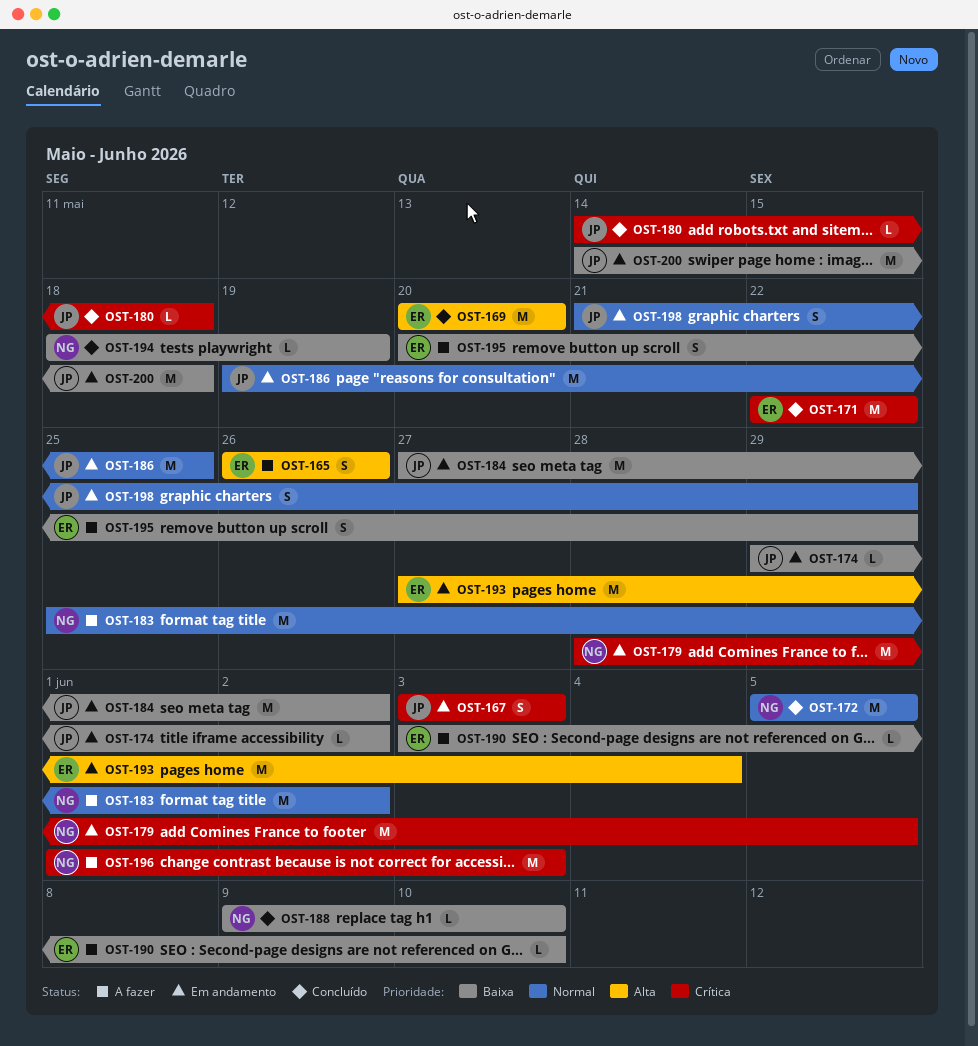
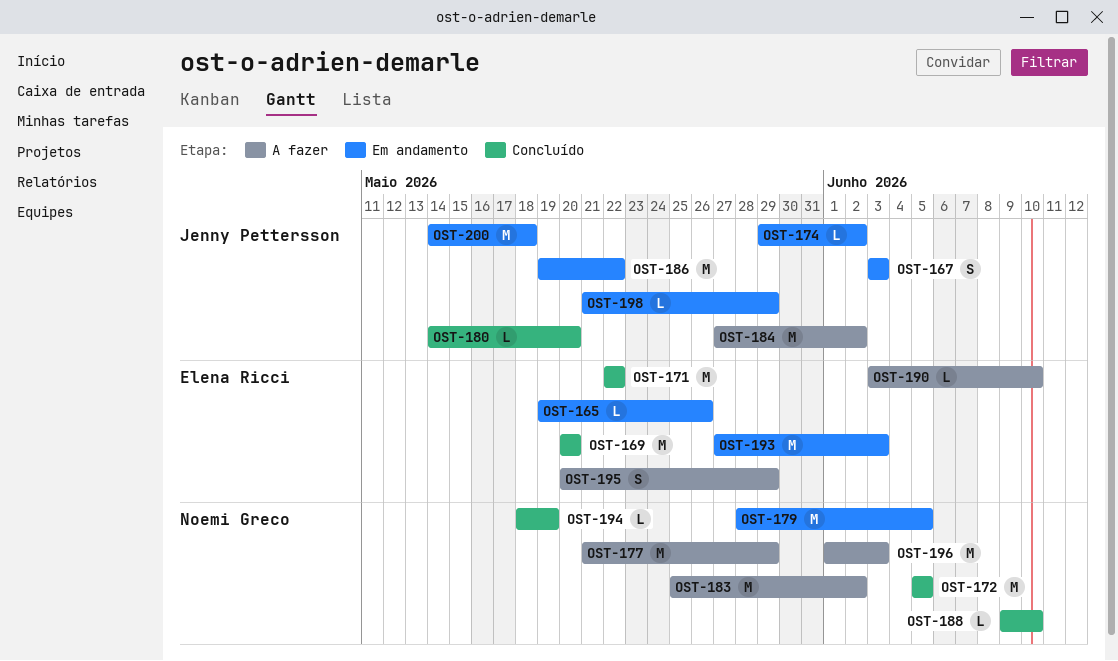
OST-165, status: A fazer -> Em andamento
OST-165, estimate: S -> L
OST-165, start: May 26 -> May 19
OST-177: none -> present
OST-180, due: May 18 -> May 20
OST-184, status: Em andamento -> A fazer
OST-186, due: May 25 -> May 22
OST-193, due: Jun 4 -> Jun 3
OST-198, estimate: S -> L

